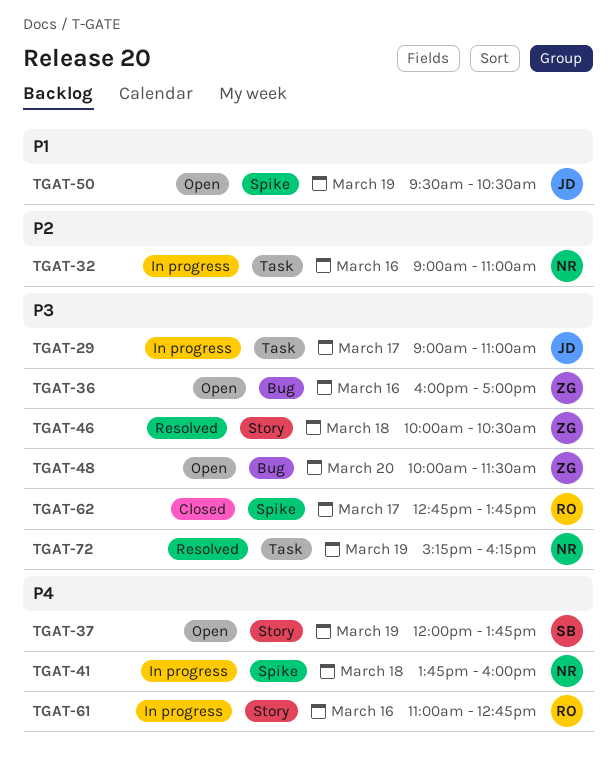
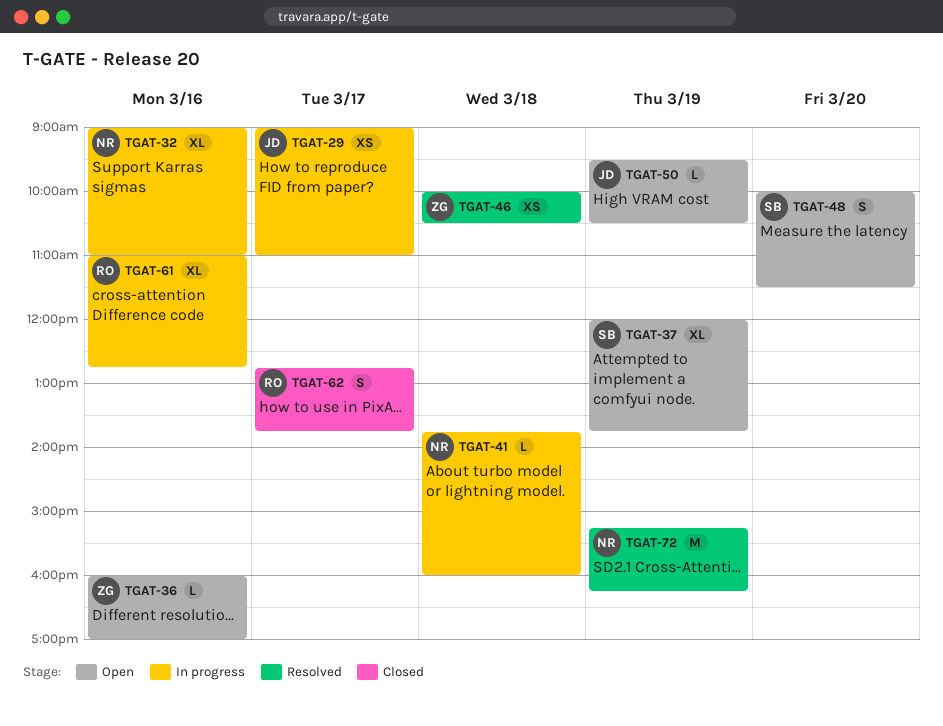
TGAT-48, owner: ZG -> SB

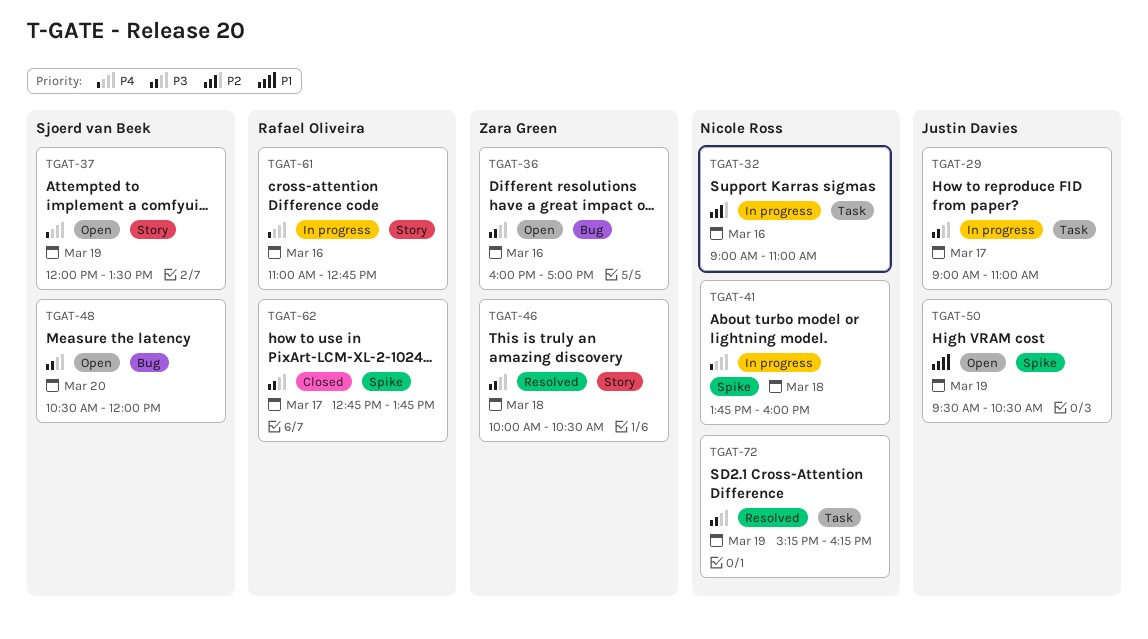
TGAT-37, ends: 13:45 -> 13:30
TGAT-48, begins: 10:00 -> 10:30
TGAT-48, ends: 11:30 -> 12:00

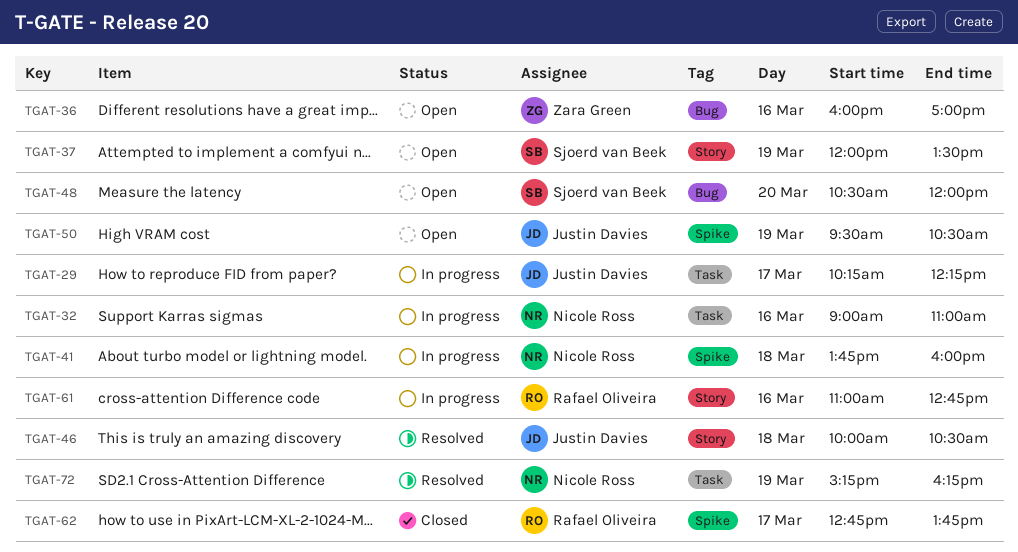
TGAT-29, begins: 09:00 -> 10:15
TGAT-29, ends: 11:00 -> 12:15
TGAT-46, owner: Zara Green -> Justin Davies

